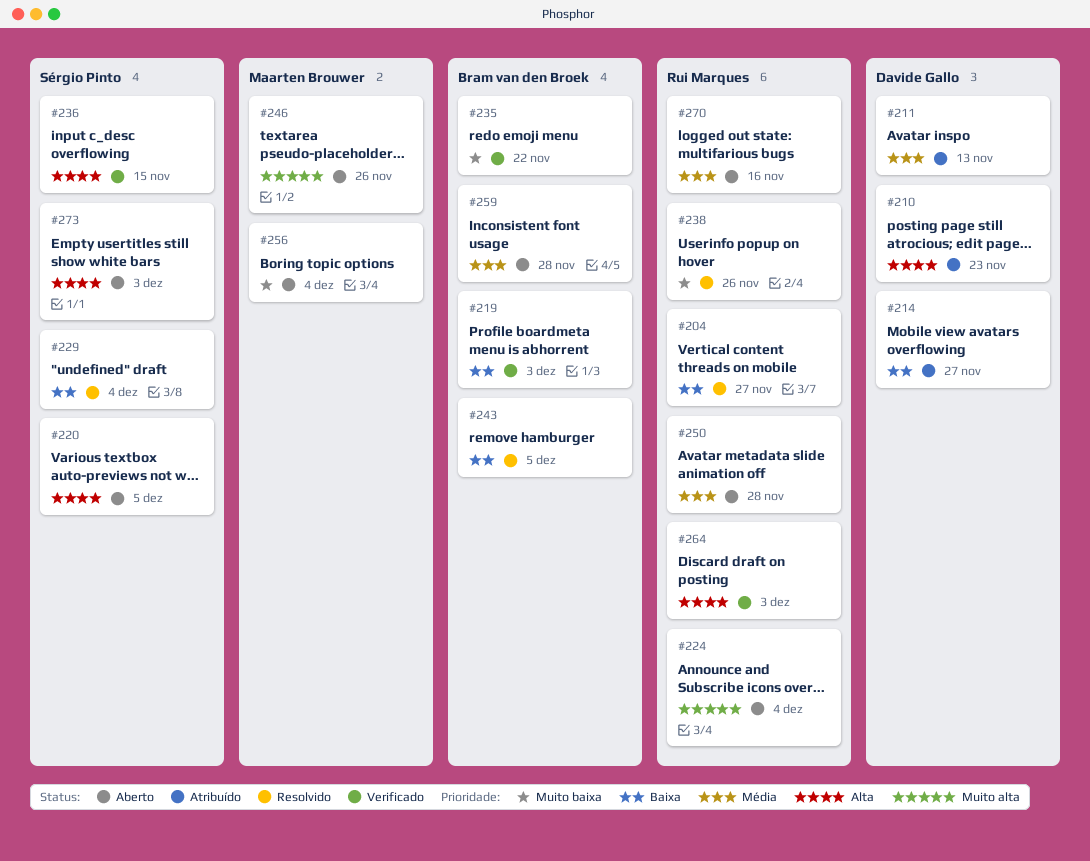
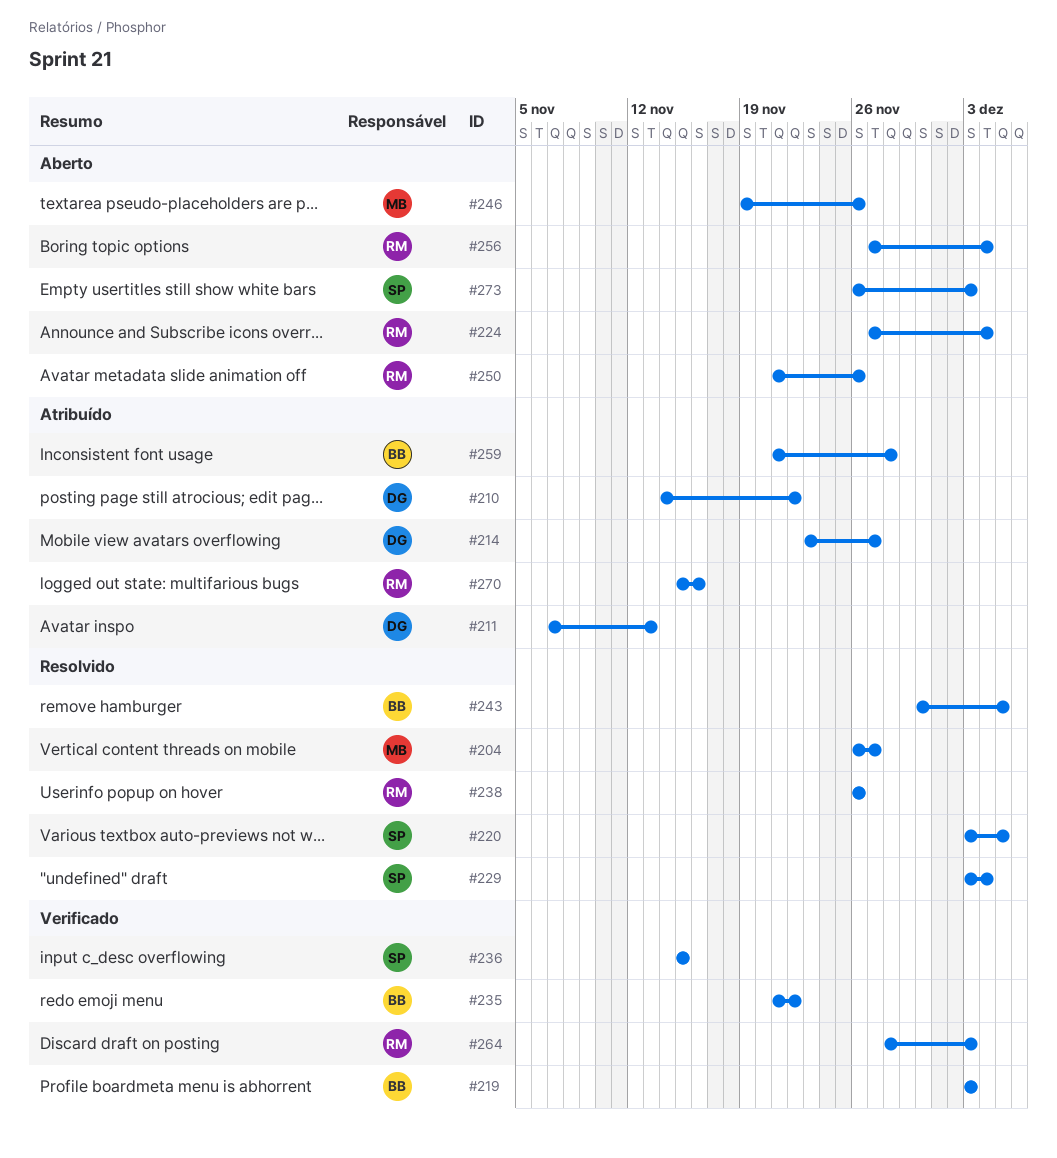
#204, owner: Rui Marques -> Maarten Brouwer
#210, due: Nov 23 -> Nov 22
#220, status: Aberto -> Resolvido
#250, due: Nov 28 -> Nov 26
#256, owner: Maarten Brouwer -> Rui Marques
#259, status: Aberto -> Atribuído
#270, status: Aberto -> Atribuído

